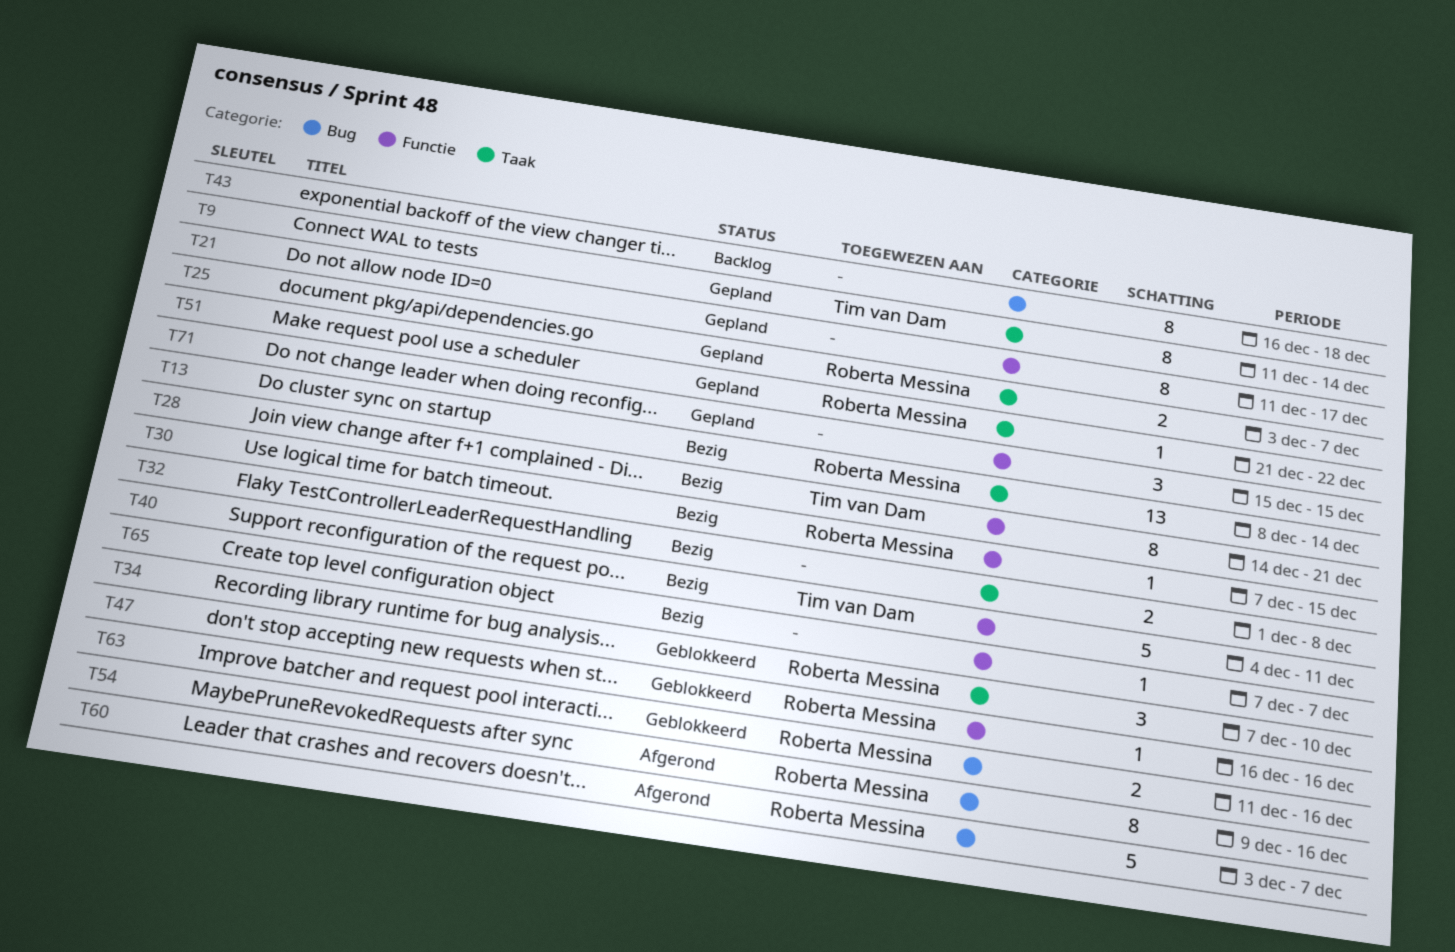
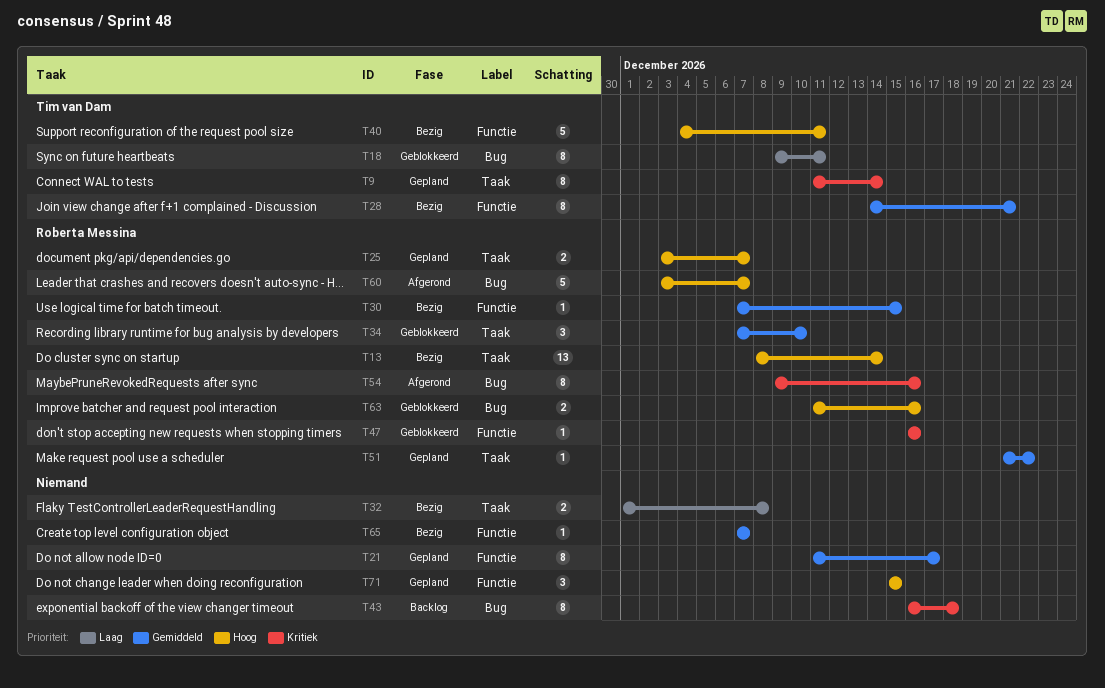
T18: none -> present

